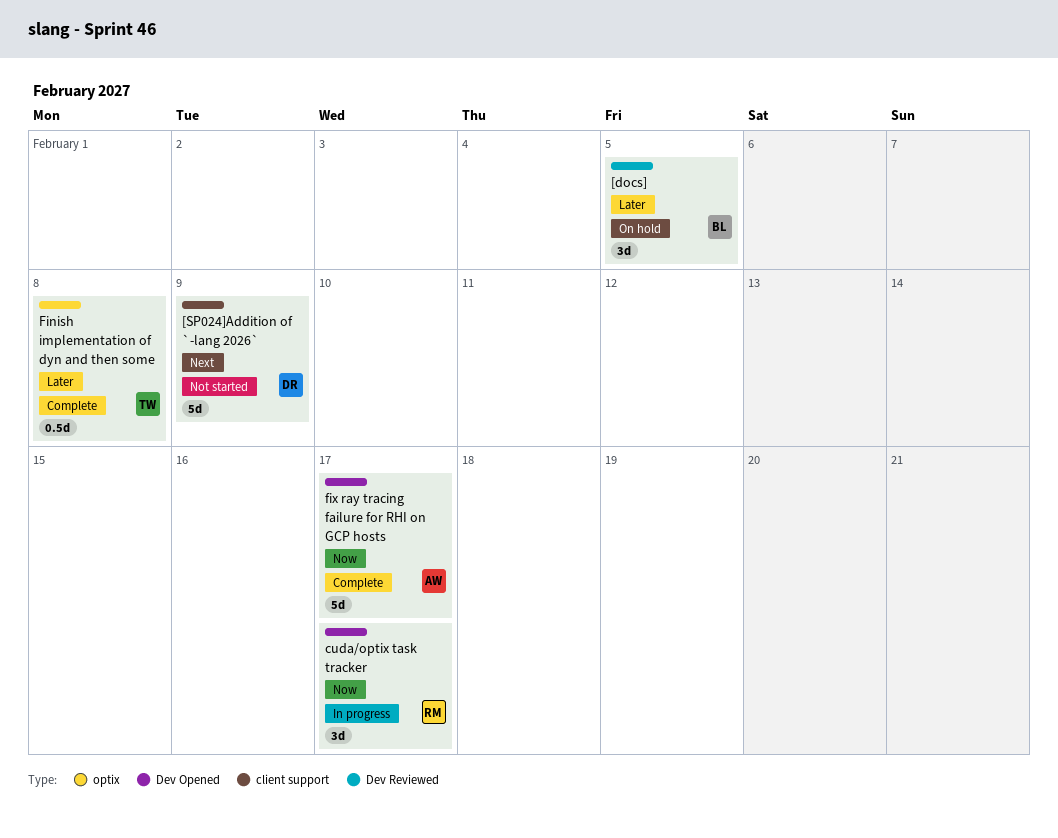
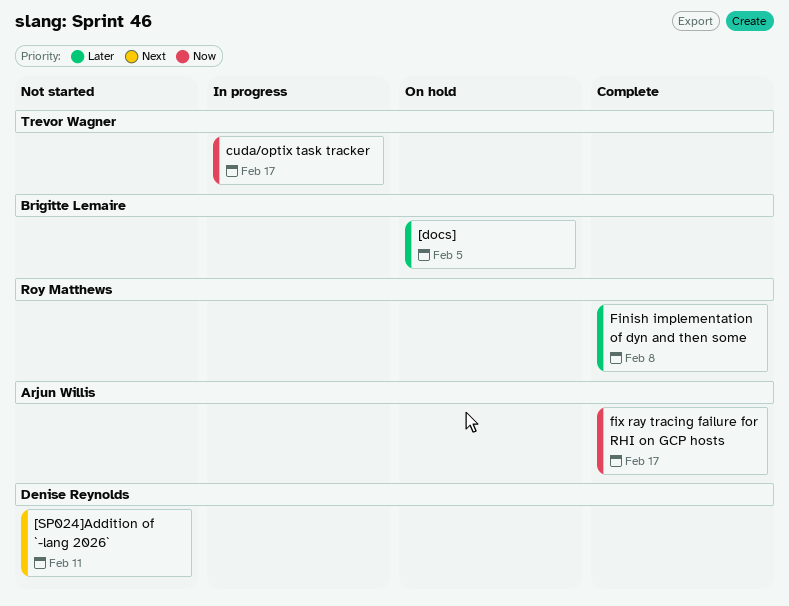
[SP024]Addition of `-lang 2026`, due: Feb 9 -> Feb 11
cuda/optix task tracker, owner: Roy Matthews -> Trevor Wagner
Finish implementation of dyn and then some, owner: Trevor Wagner -> Roy Matthews

